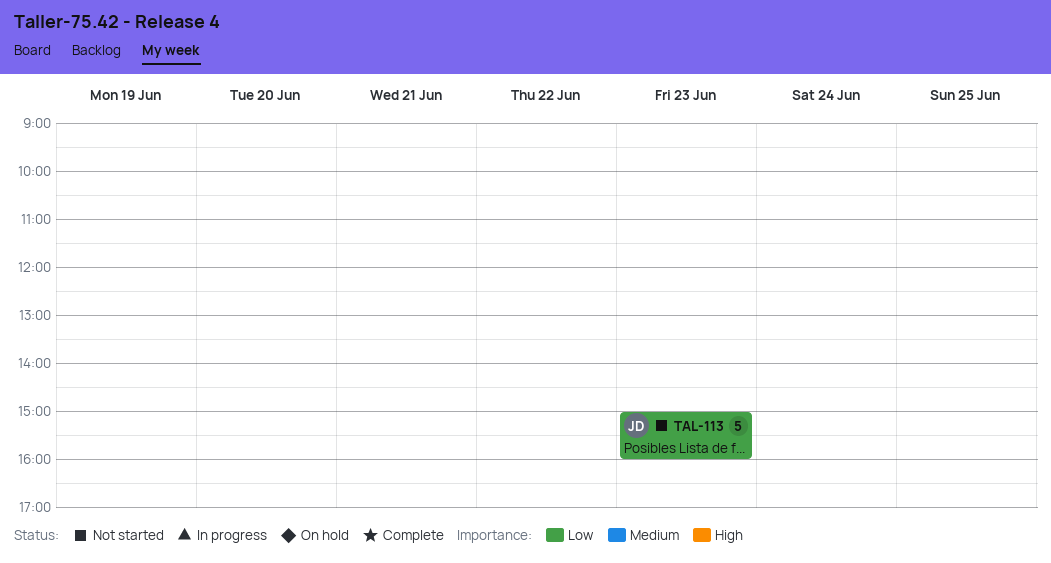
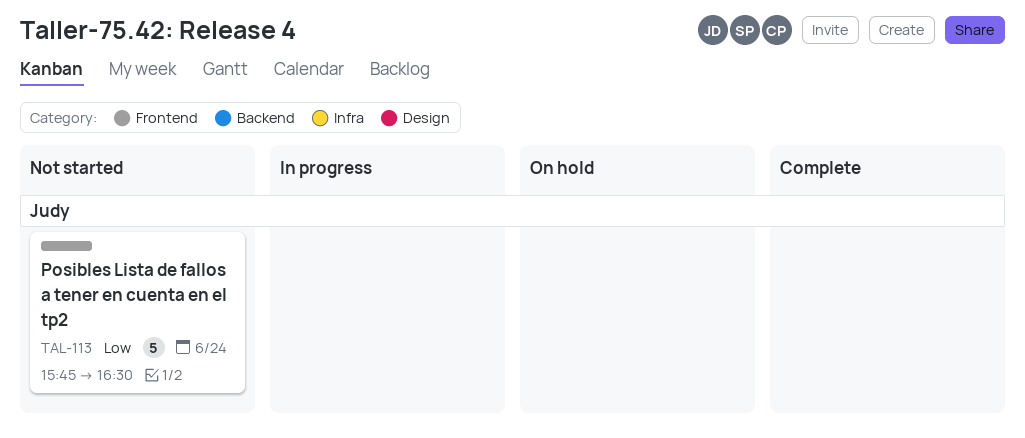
TAL-113, day: Jun 23 -> Jun 24
TAL-113, begins: 15:00 -> 15:45
TAL-113, ends: 16:00 -> 16:30

